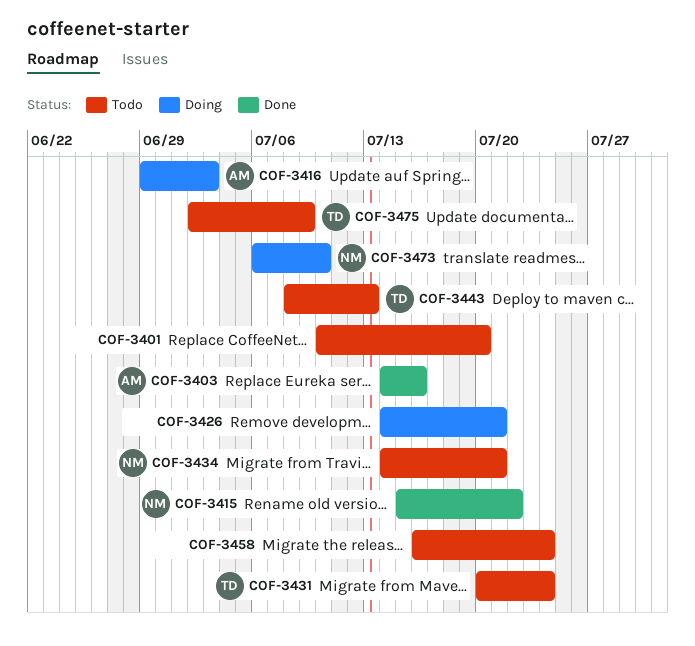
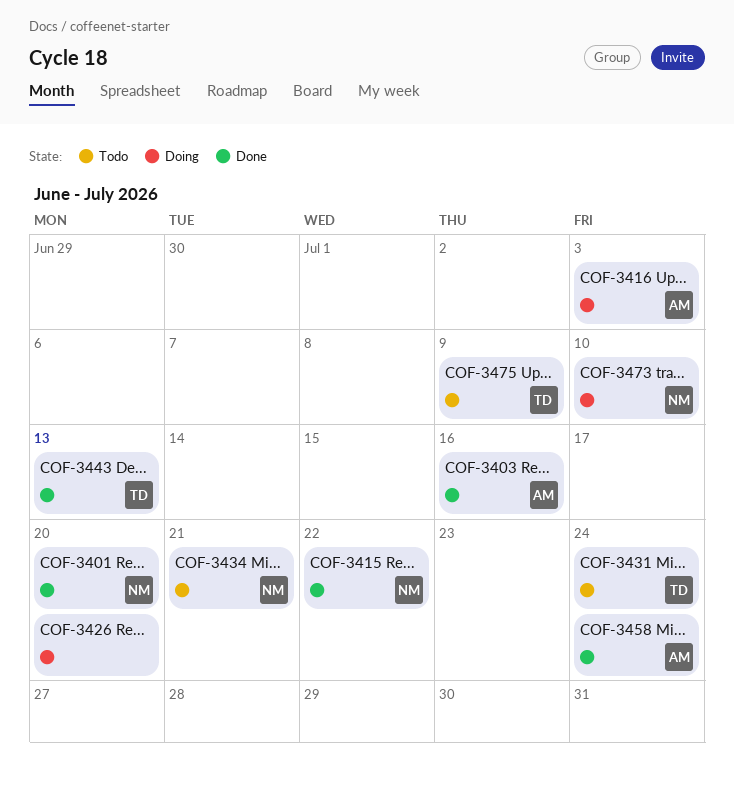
COF-3401, status: Todo -> Done
COF-3401, owner: none -> NM
COF-3426, due: Jul 21 -> Jul 20
COF-3443, status: Todo -> Done
COF-3458, status: Todo -> Done
COF-3458, owner: none -> AM

